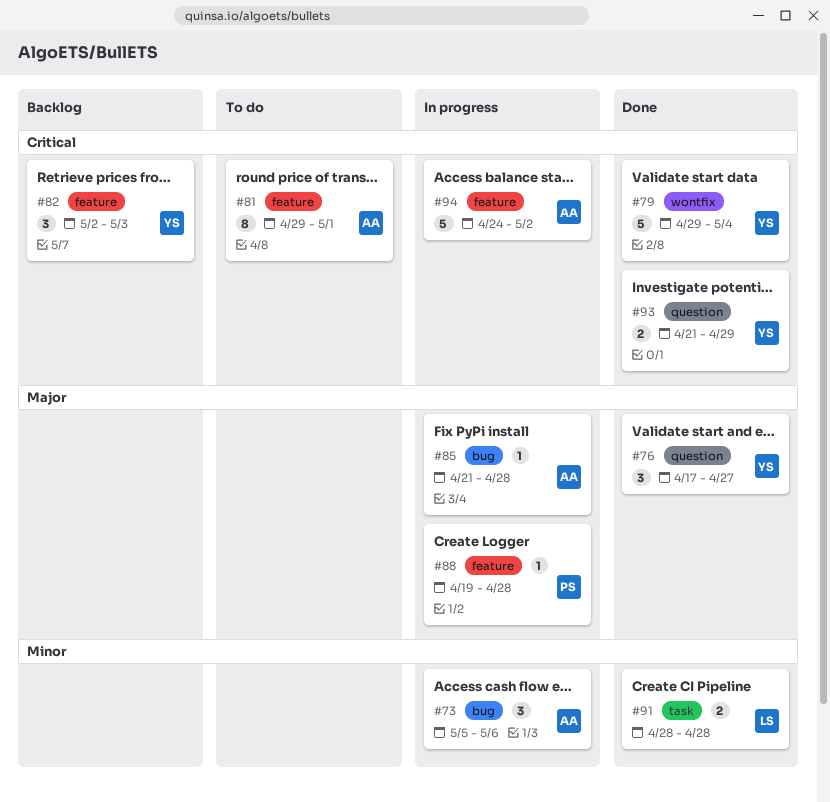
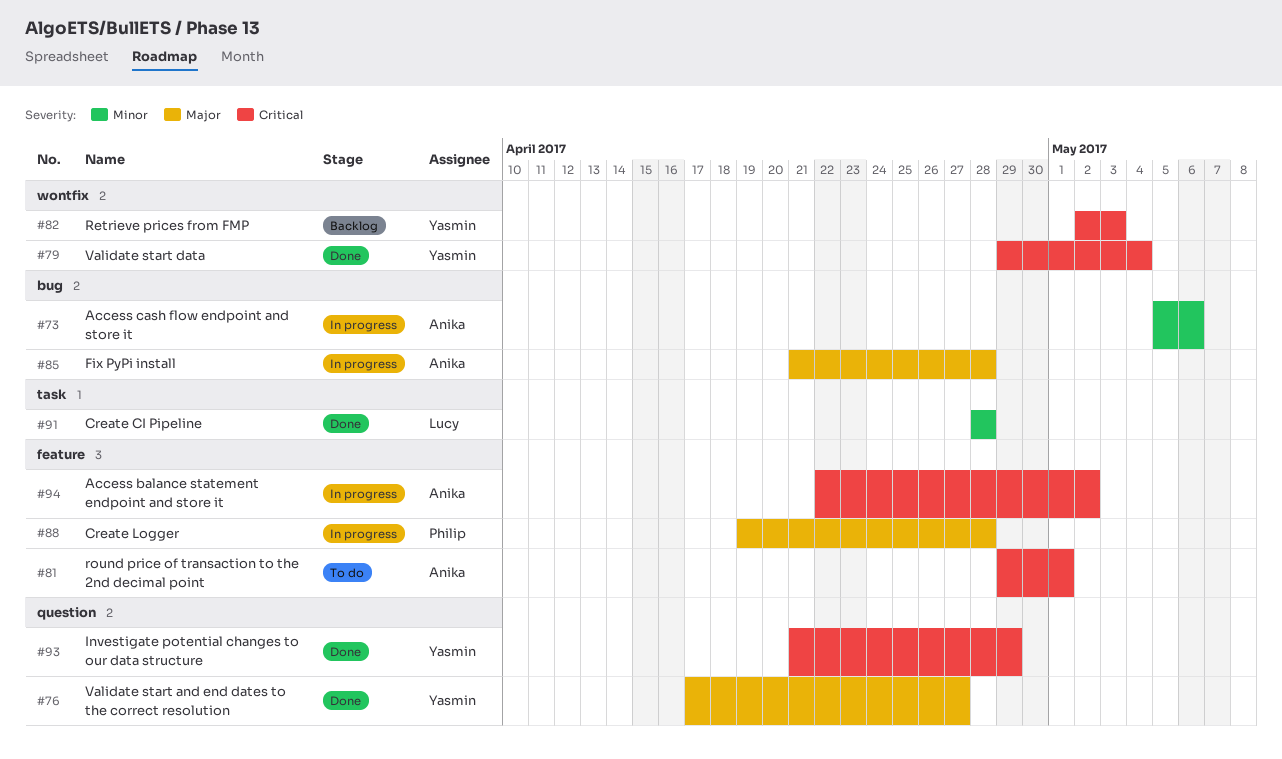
#82, label: feature -> wontfix
#94, start: Apr 24 -> Apr 22

